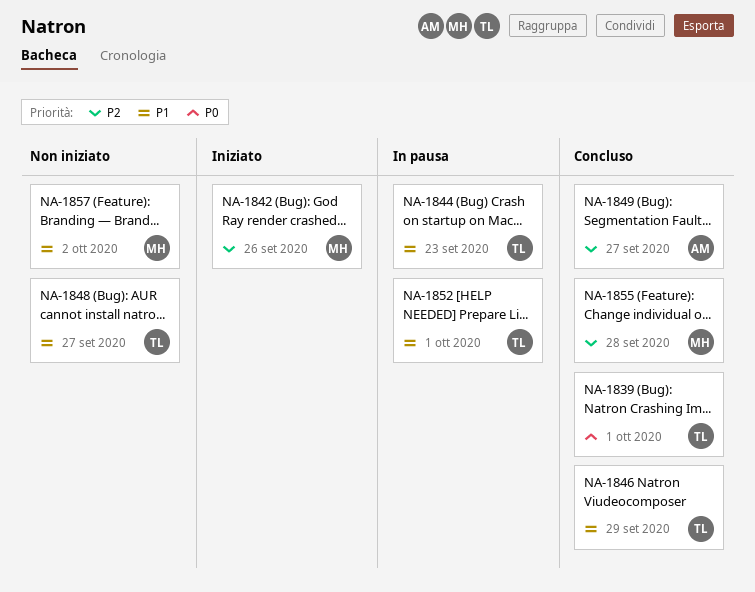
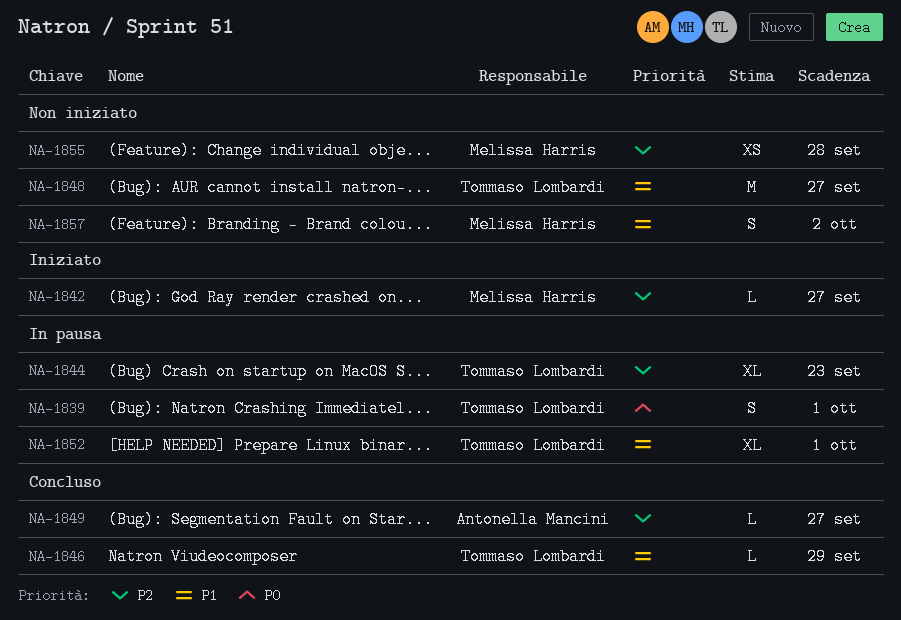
NA-1839, status: Concluso -> In pausa
NA-1842, due: Sep 26 -> Sep 27
NA-1844, priority: P1 -> P2
NA-1855, status: Concluso -> Non iniziato

